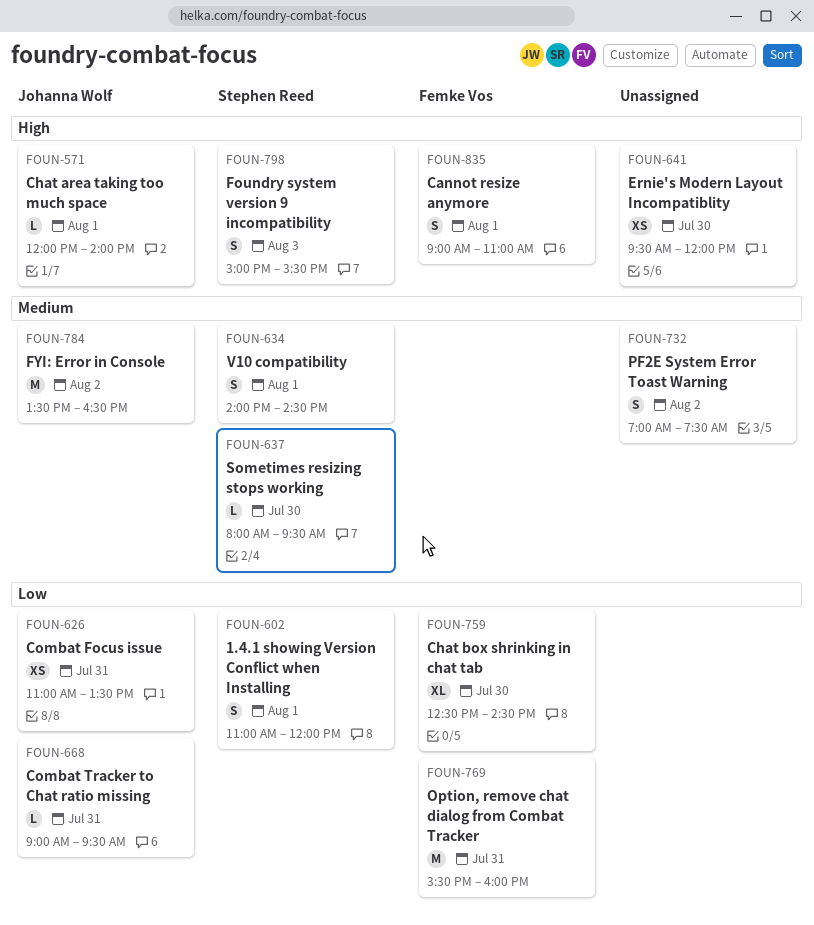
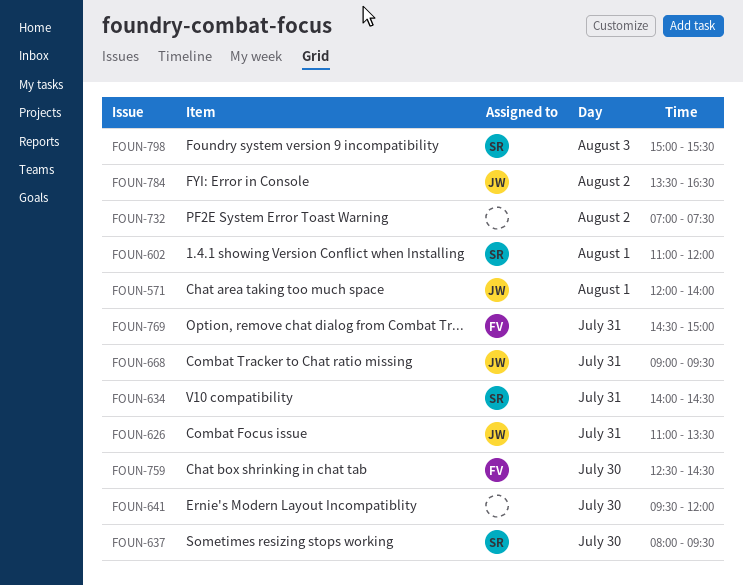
FOUN-634, day: Aug 1 -> Jul 31
FOUN-769, begins: 15:30 -> 14:30
FOUN-769, ends: 16:00 -> 15:00
FOUN-835: present -> none

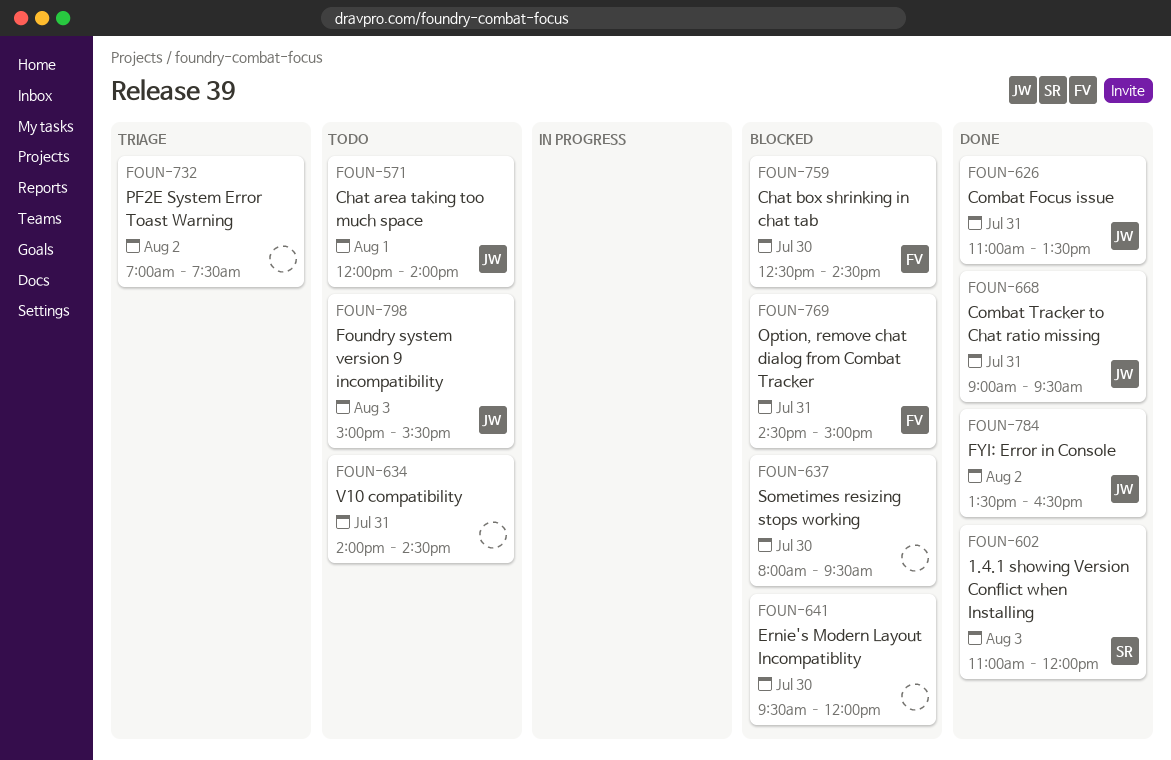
FOUN-602, day: Aug 1 -> Aug 3
FOUN-634, owner: SR -> none
FOUN-637, owner: SR -> none
FOUN-798, owner: SR -> JW

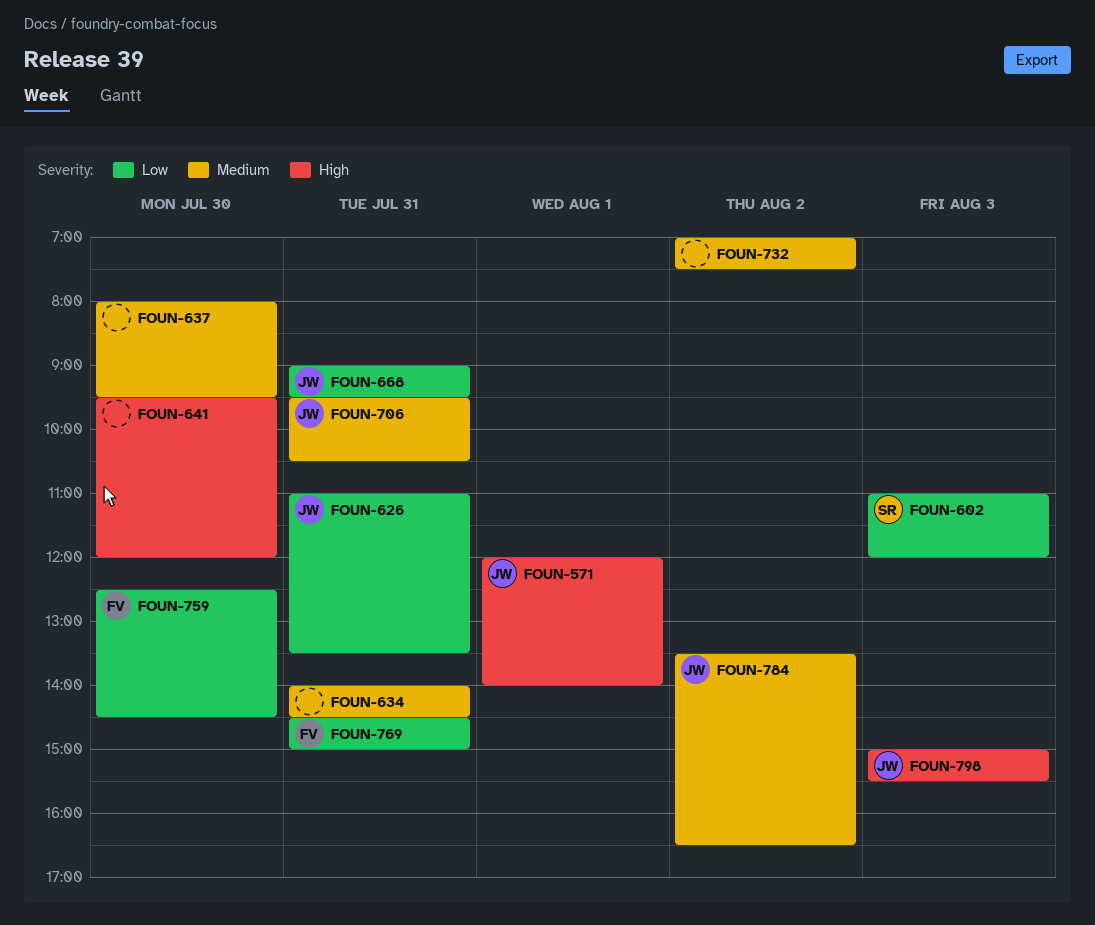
FOUN-706: none -> present

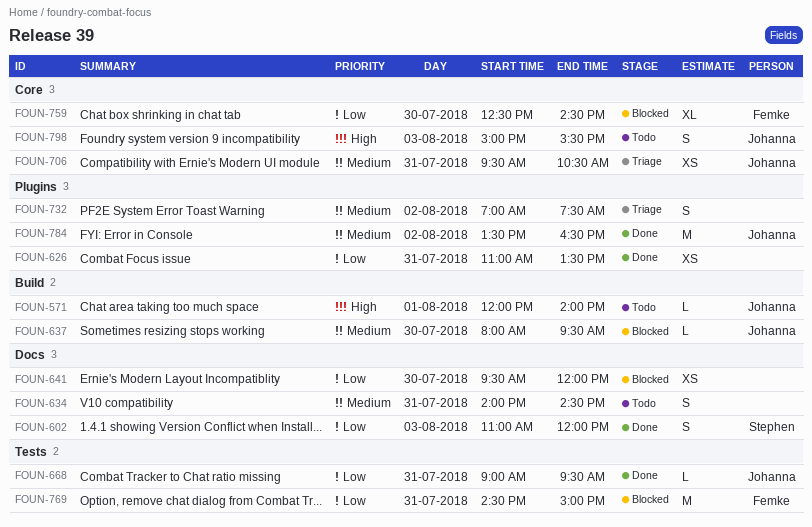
FOUN-626, owner: Johanna -> none
FOUN-637, owner: none -> Johanna
FOUN-641, priority: High -> Low

